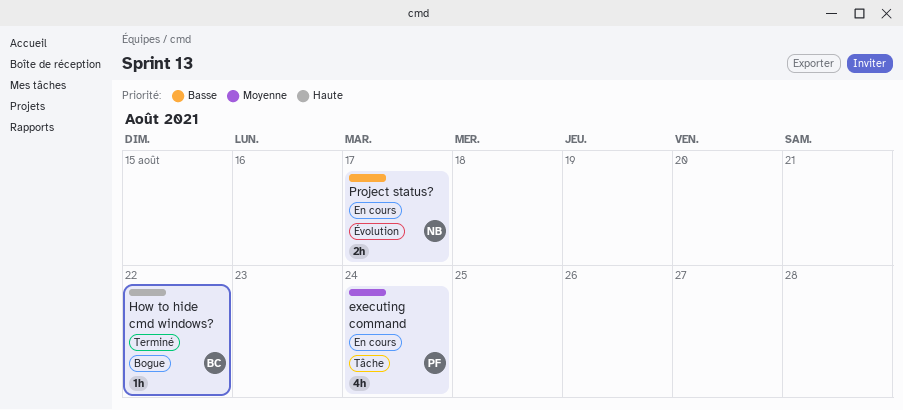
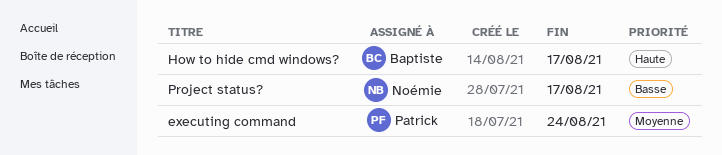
How to hide cmd windows?, due: Aug 22 -> Aug 17

